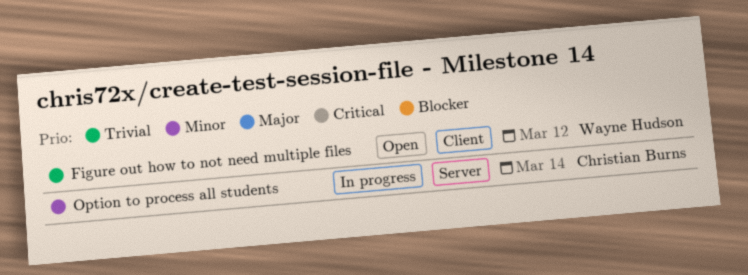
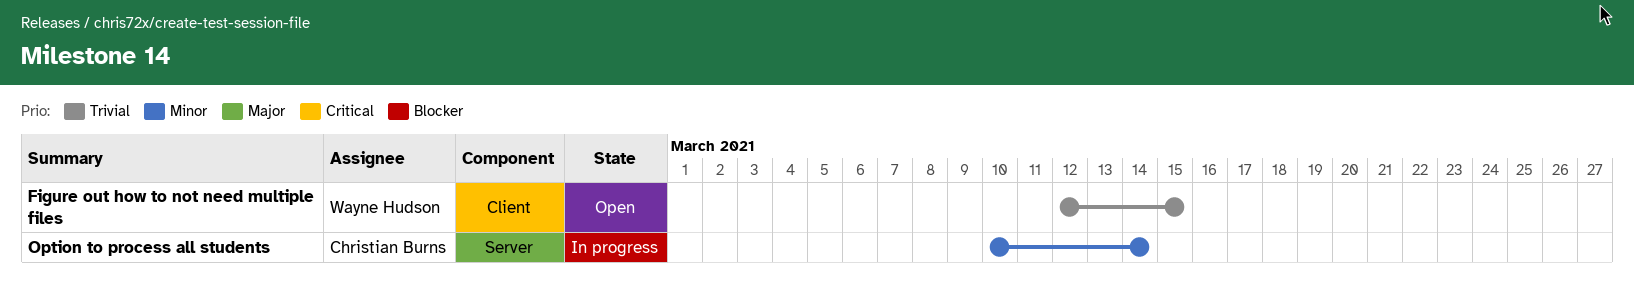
Figure out how to not need multiple files, due: Mar 12 -> Mar 15

